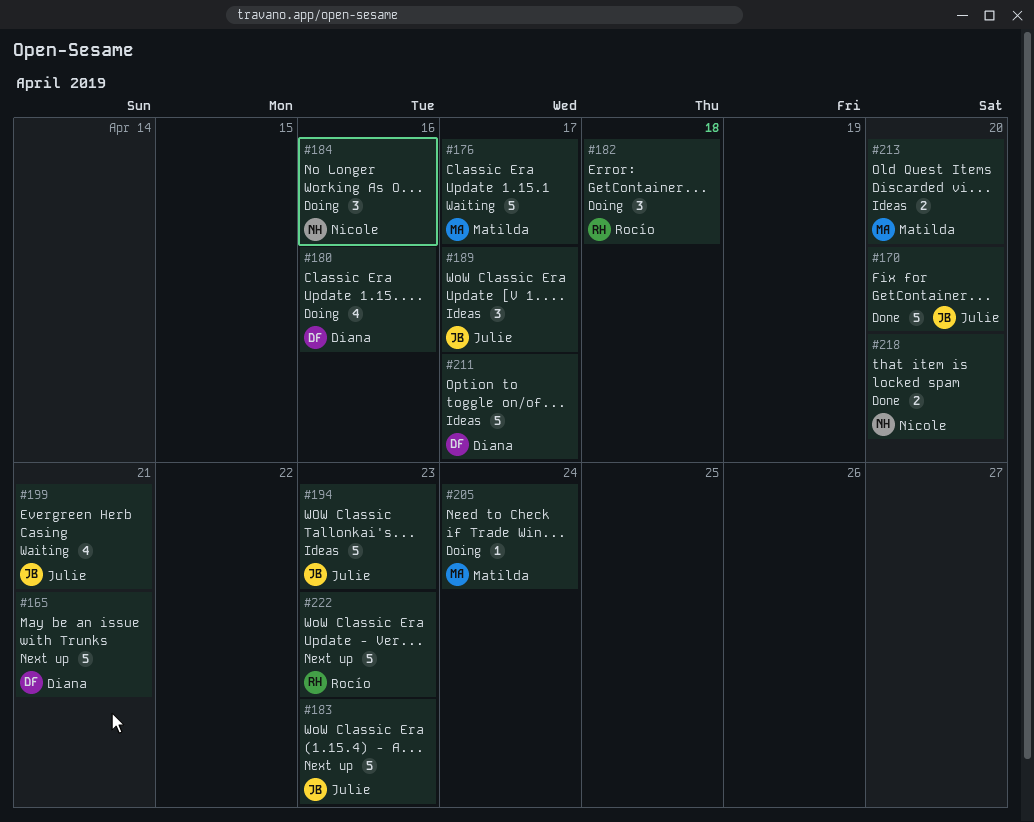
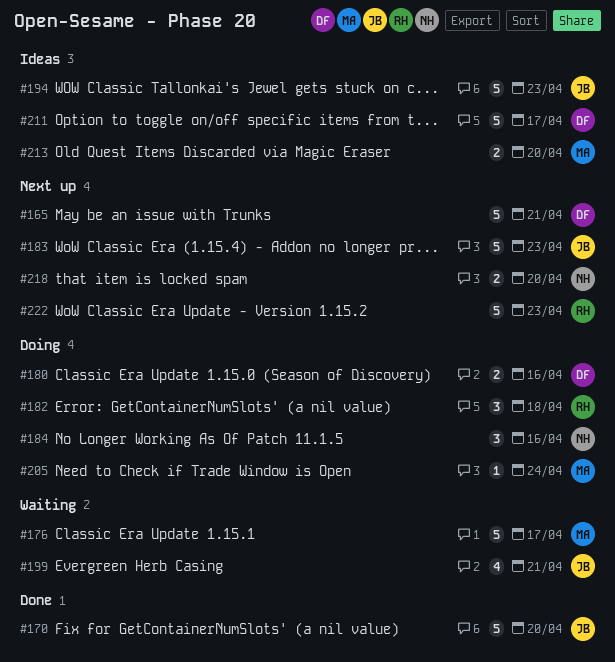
#180, estimate: 4 -> 2
#189: present -> none
#218, status: Done -> Next up

